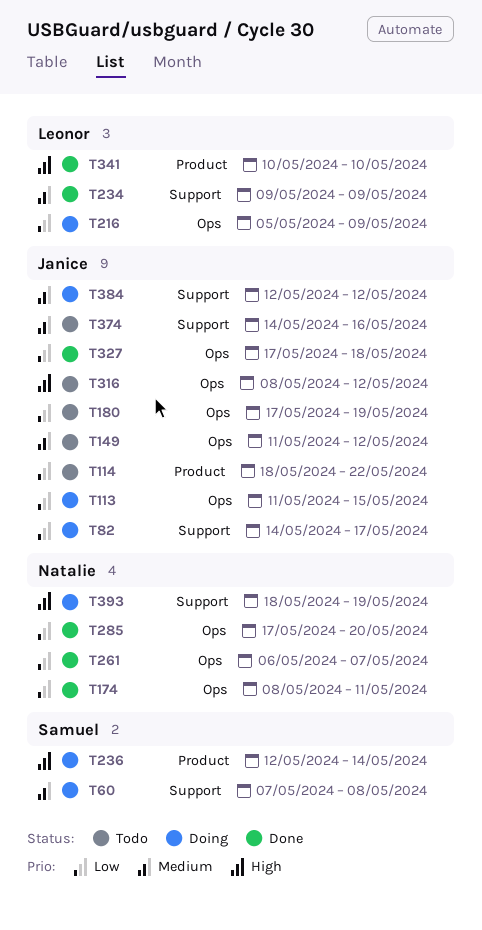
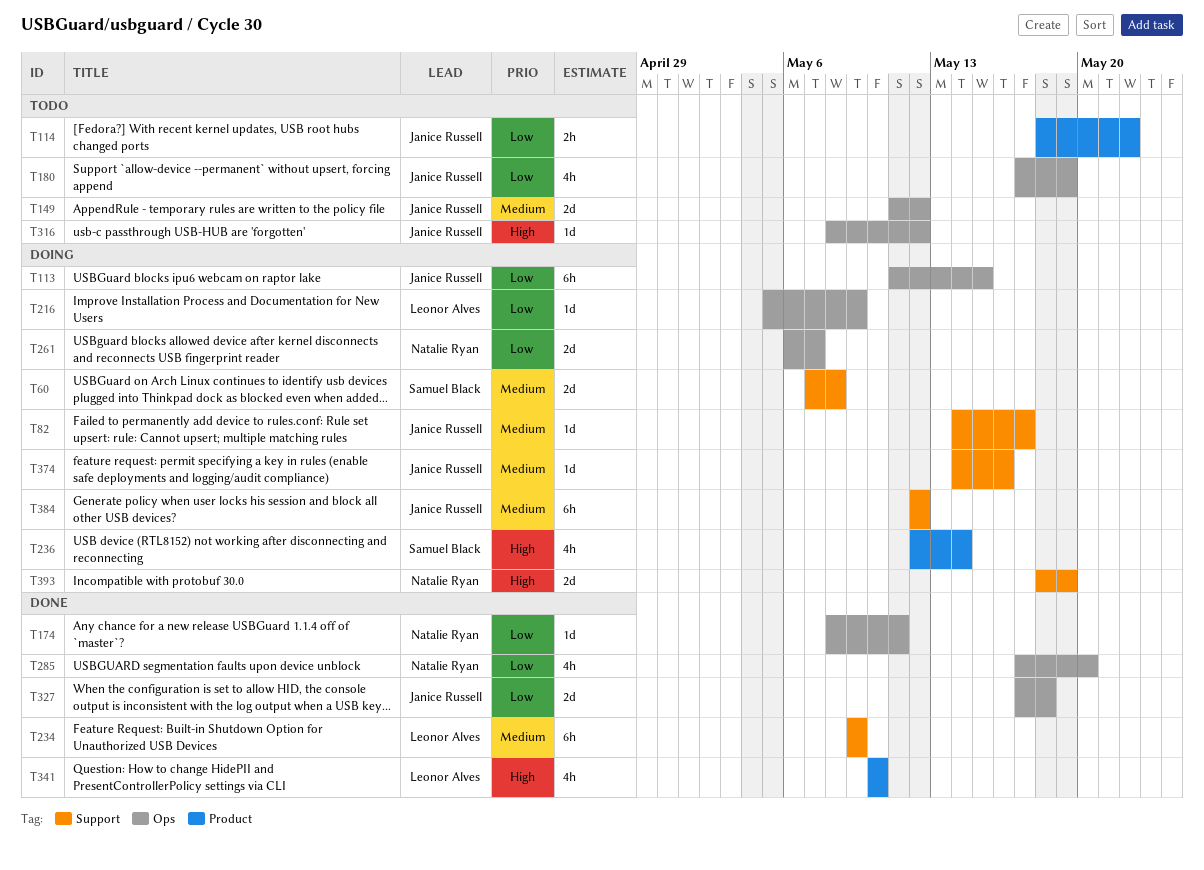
T82, priority: Low -> Medium
T261, status: Done -> Doing
T374, status: Todo -> Doing

